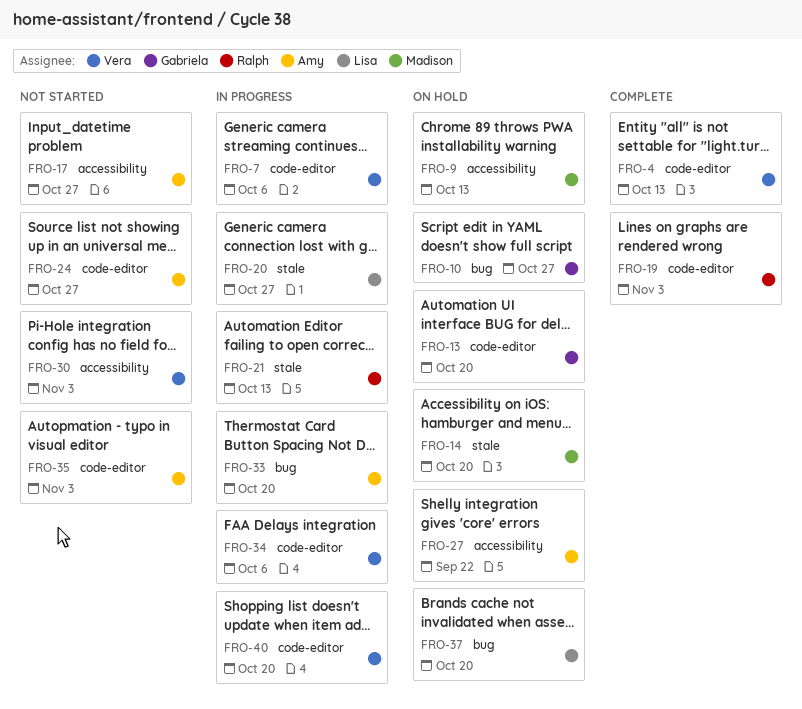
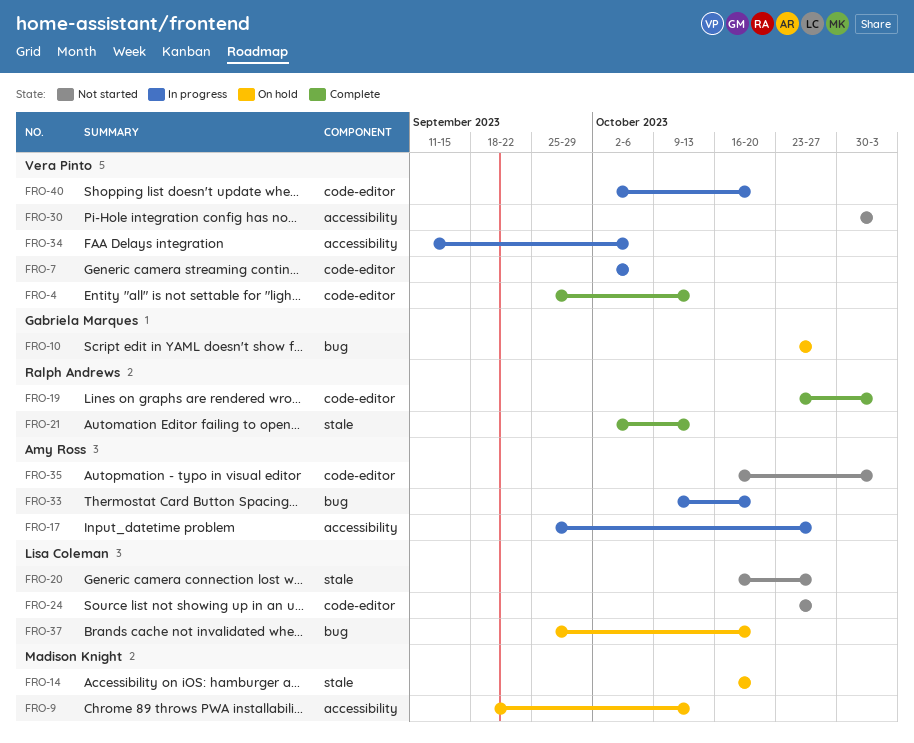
FRO-13: present -> none
FRO-17, status: Not started -> In progress
FRO-20, status: In progress -> Not started
FRO-21, status: In progress -> Complete
FRO-24, owner: Amy Ross -> Lisa Coleman
FRO-27: present -> none
FRO-34, label: code-editor -> accessibility

